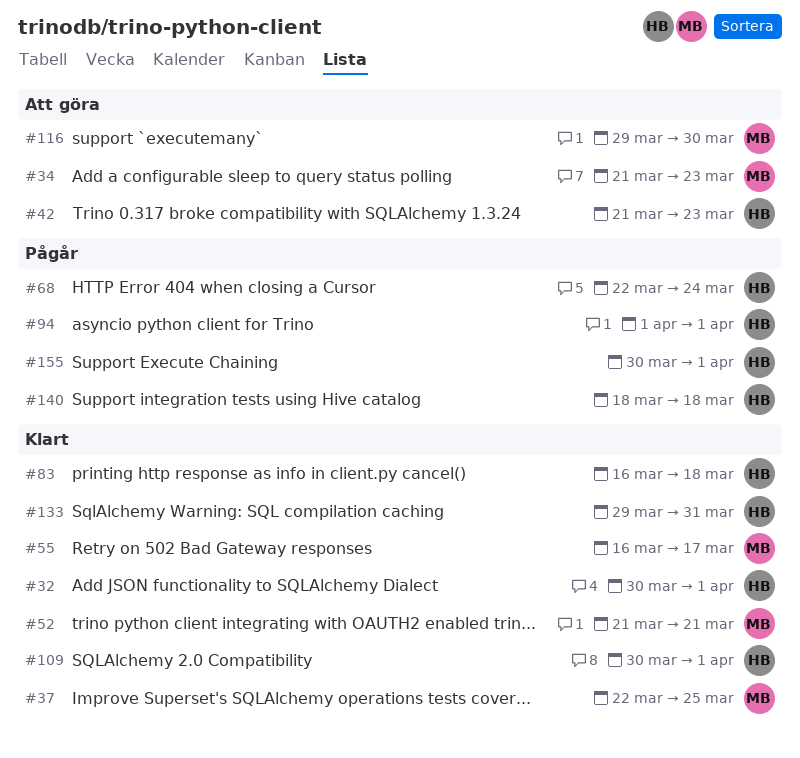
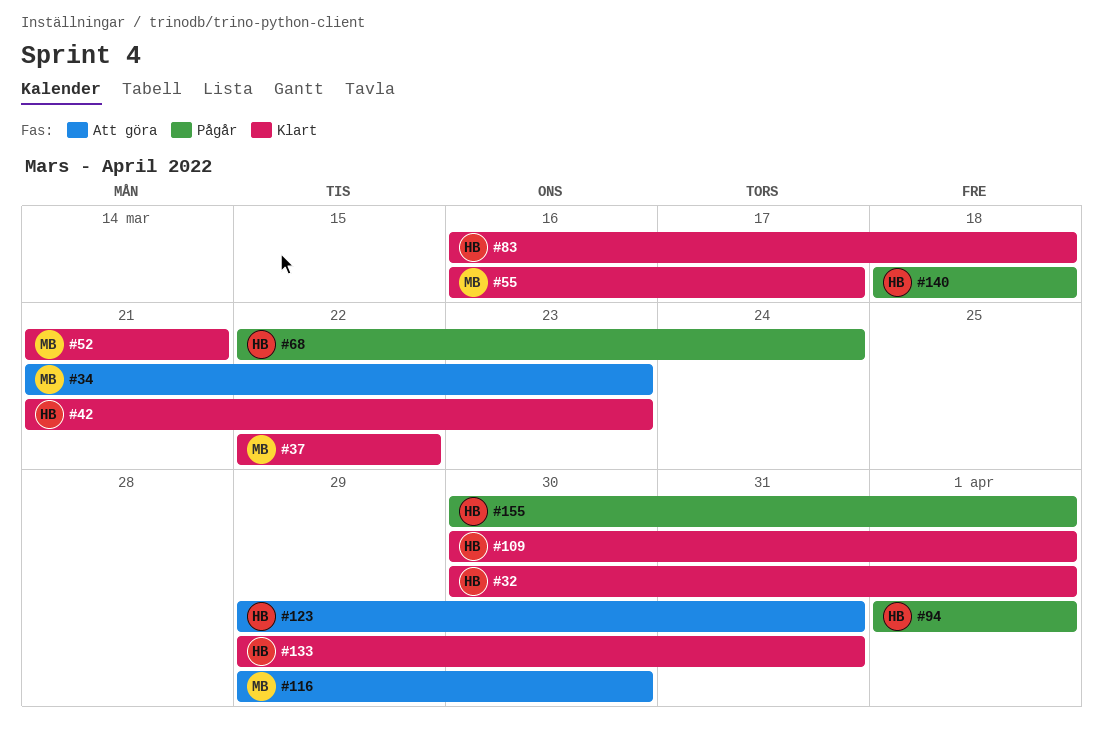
#37, due: Mar 25 -> Mar 22
#42, status: Att göra -> Klart
#123: none -> present

